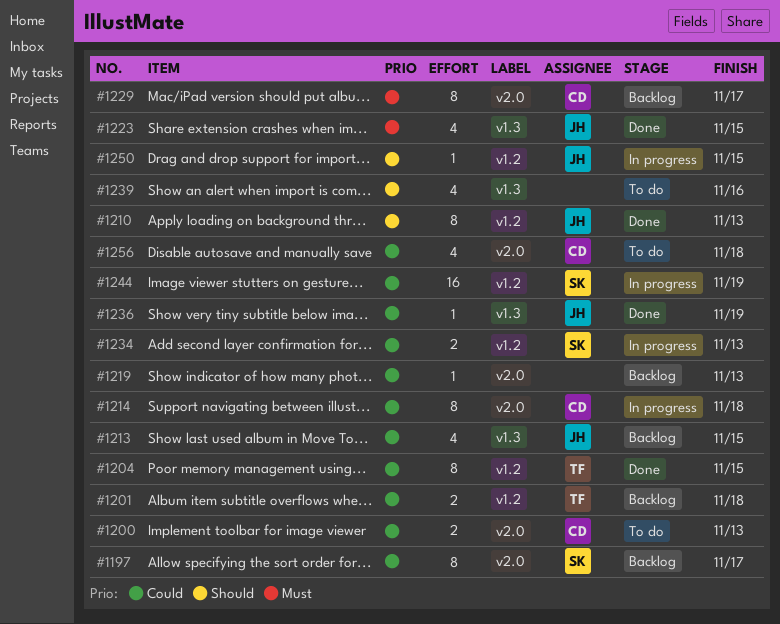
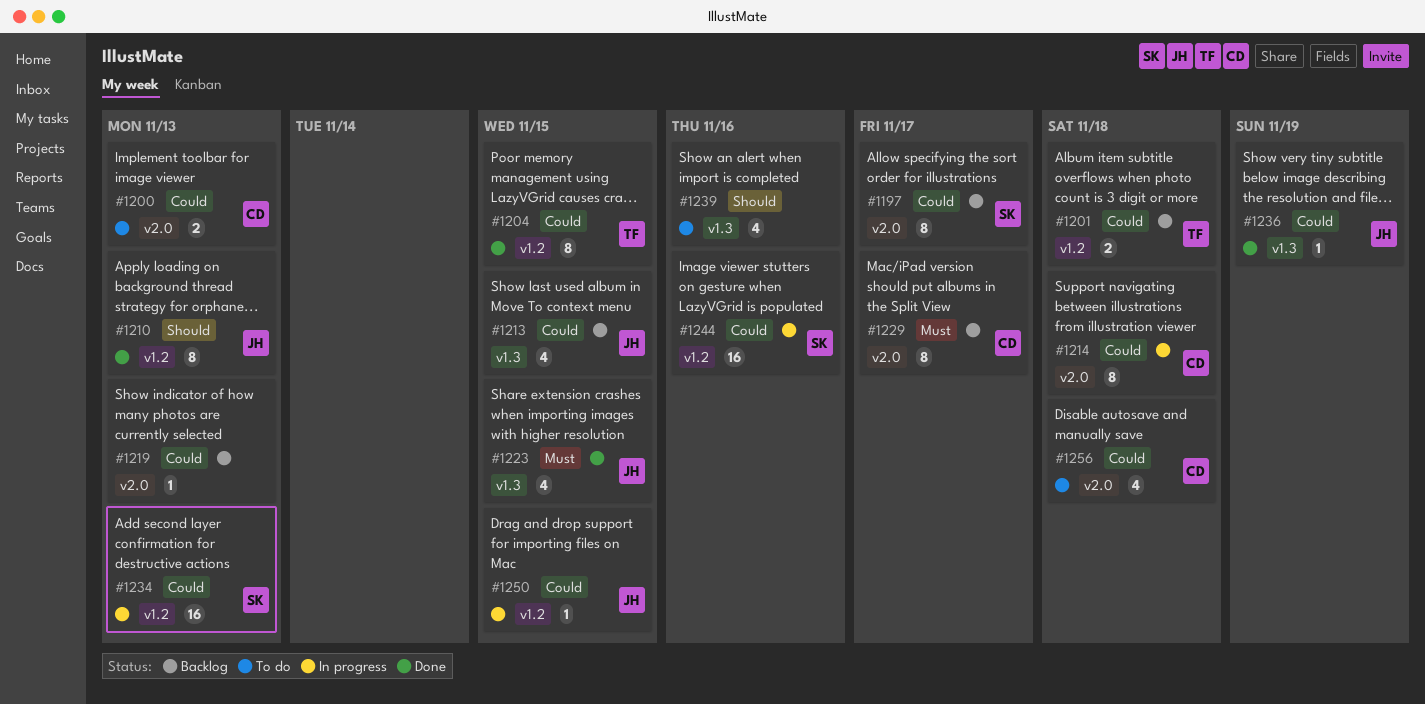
#1234, estimate: 2 -> 16
#1244, due: Nov 19 -> Nov 16
#1250, priority: Should -> Could

